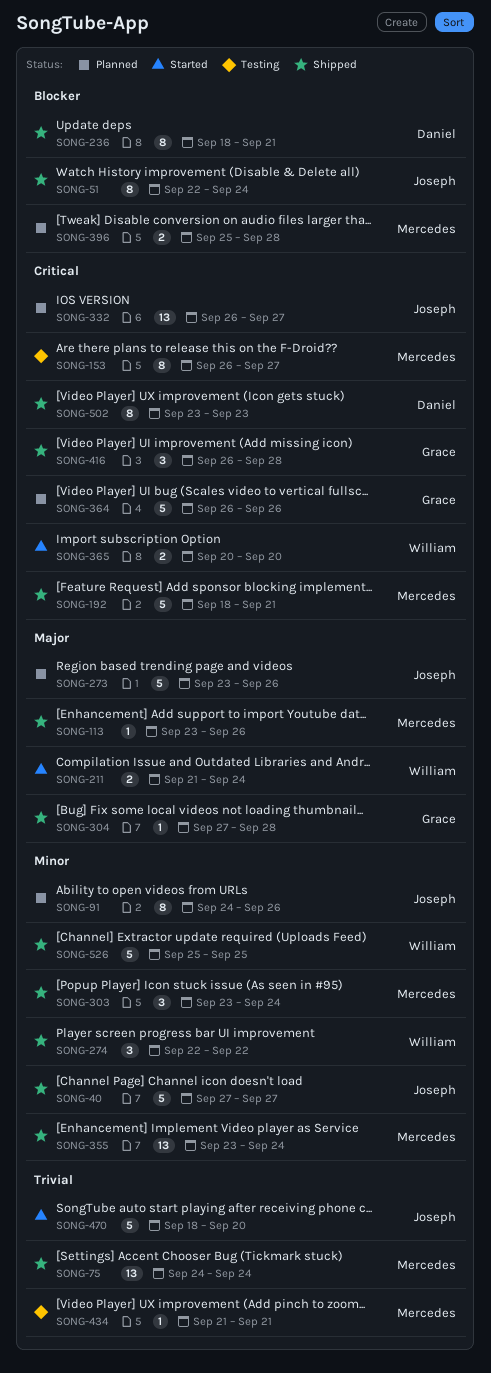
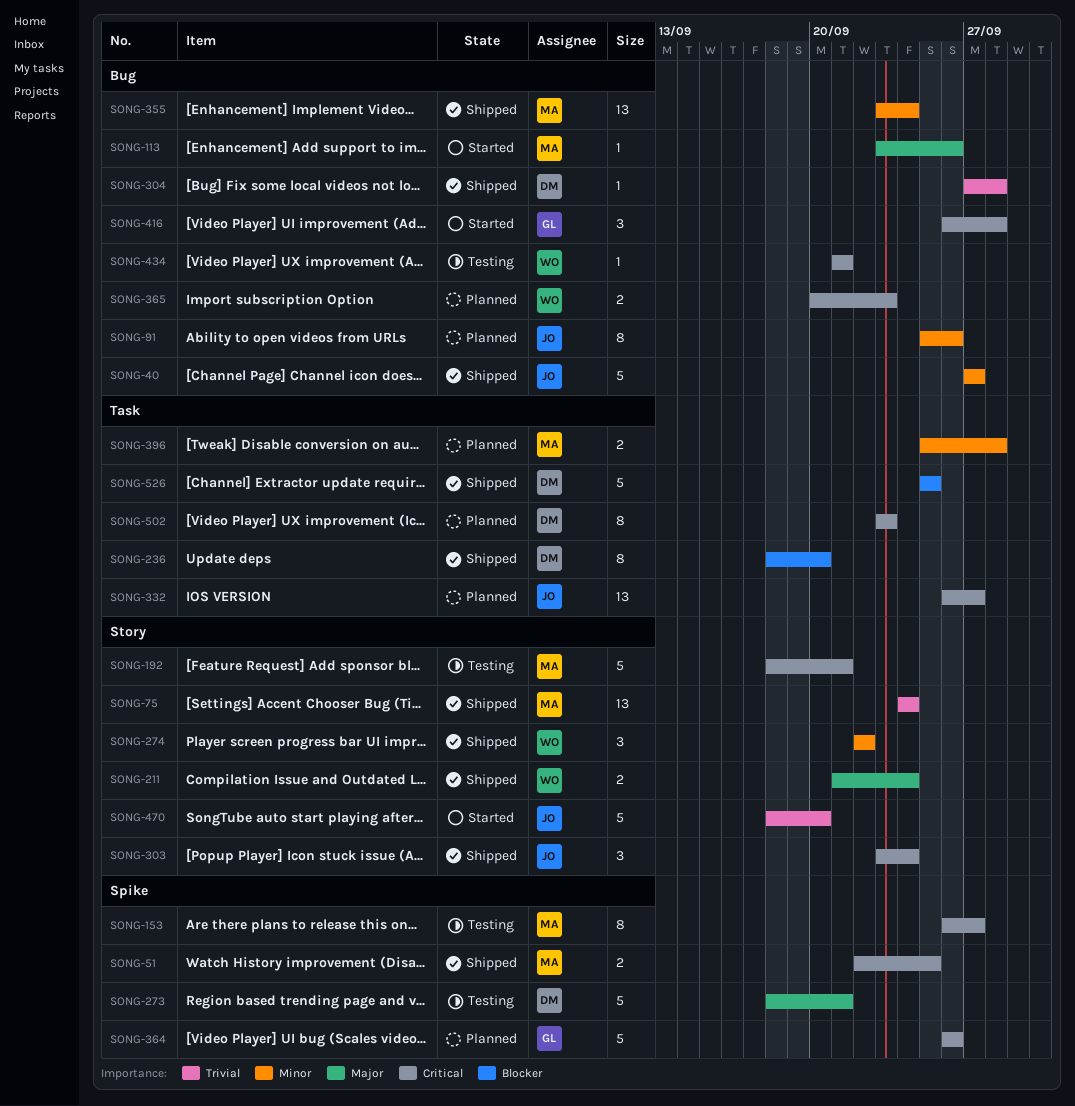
SONG-51, owner: Joseph -> Mercedes
SONG-51, priority: Blocker -> Critical
SONG-51, estimate: 8 -> 2
SONG-51, due: Sep 24 -> Sep 25
SONG-91, start: Sep 24 -> Sep 25
SONG-113, status: Shipped -> Started
SONG-192, status: Shipped -> Testing
SONG-211, status: Started -> Shipped
SONG-236, due: Sep 21 -> Sep 20
SONG-273, status: Planned -> Testing
SONG-273, owner: Joseph -> Daniel
SONG-273, start: Sep 23 -> Sep 18
SONG-273, due: Sep 26 -> Sep 21
SONG-303, owner: Mercedes -> Joseph
SONG-303, priority: Minor -> Critical
SONG-304, owner: Grace -> Daniel
SONG-304, priority: Major -> Trivial
SONG-365, status: Started -> Planned
SONG-365, due: Sep 20 -> Sep 23
SONG-396, priority: Blocker -> Minor
SONG-416, status: Shipped -> Started
SONG-434, owner: Mercedes -> William
SONG-434, priority: Trivial -> Critical
SONG-502, status: Shipped -> Planned
SONG-526, owner: William -> Daniel
SONG-526, priority: Minor -> Blocker

